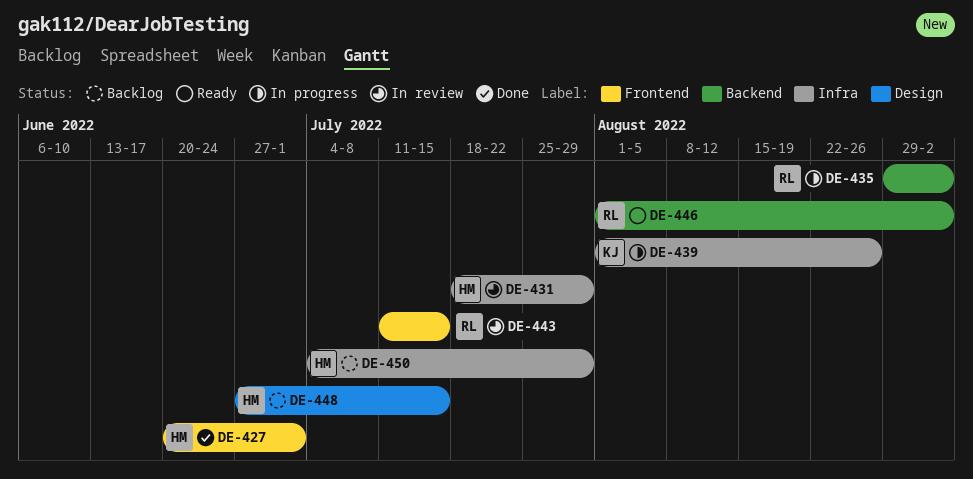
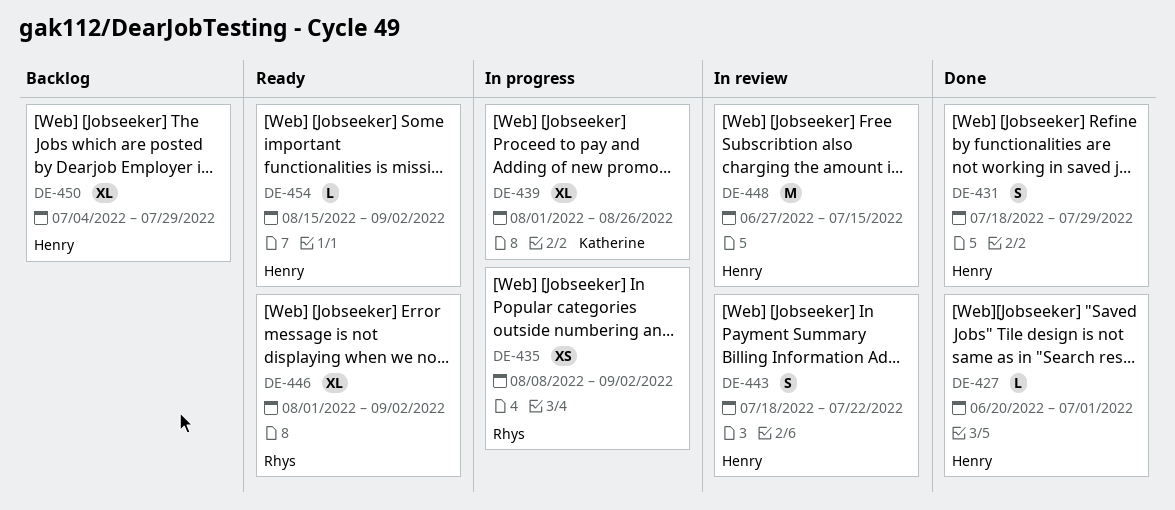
DE-431, status: In review -> Done
DE-435, start: Aug 29 -> Aug 8
DE-443, owner: Rhys -> Henry
DE-443, start: Jul 11 -> Jul 18
DE-443, due: Jul 15 -> Jul 22
DE-448, status: Backlog -> In review
DE-454: none -> present

